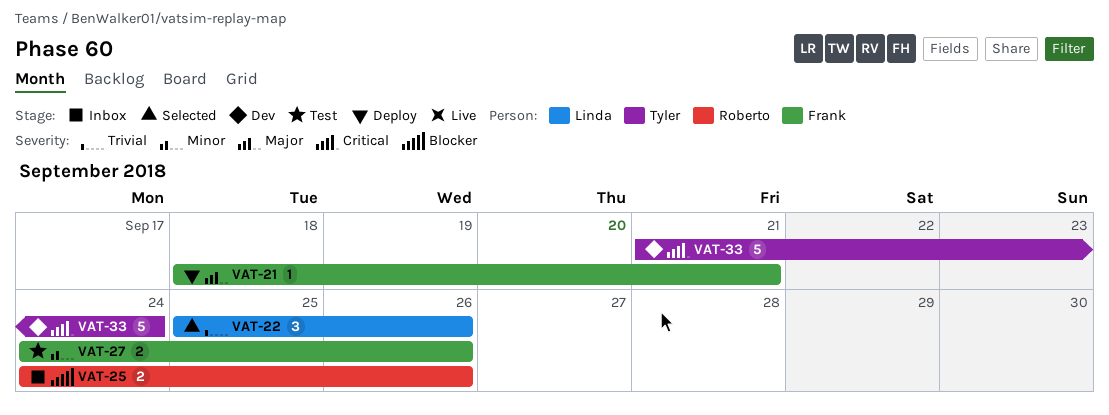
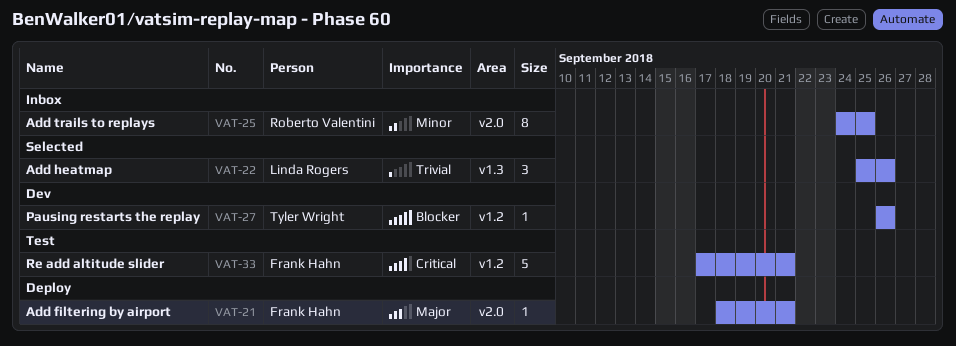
VAT-25, priority: Blocker -> Minor
VAT-25, estimate: 2 -> 8
VAT-25, due: Sep 26 -> Sep 25
VAT-27, status: Test -> Dev
VAT-27, owner: Frank Hahn -> Tyler Wright
VAT-27, priority: Minor -> Blocker
VAT-27, estimate: 2 -> 1
VAT-27, start: Sep 24 -> Sep 26
VAT-33, status: Dev -> Test
VAT-33, owner: Tyler Wright -> Frank Hahn
VAT-33, start: Sep 21 -> Sep 17
VAT-33, due: Sep 24 -> Sep 21

